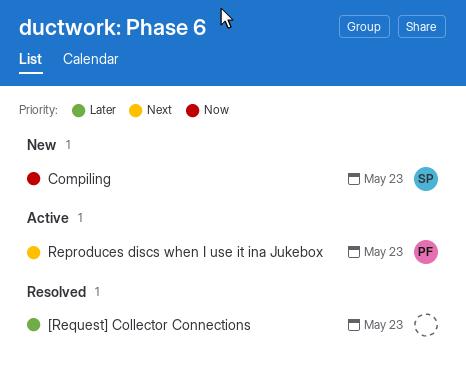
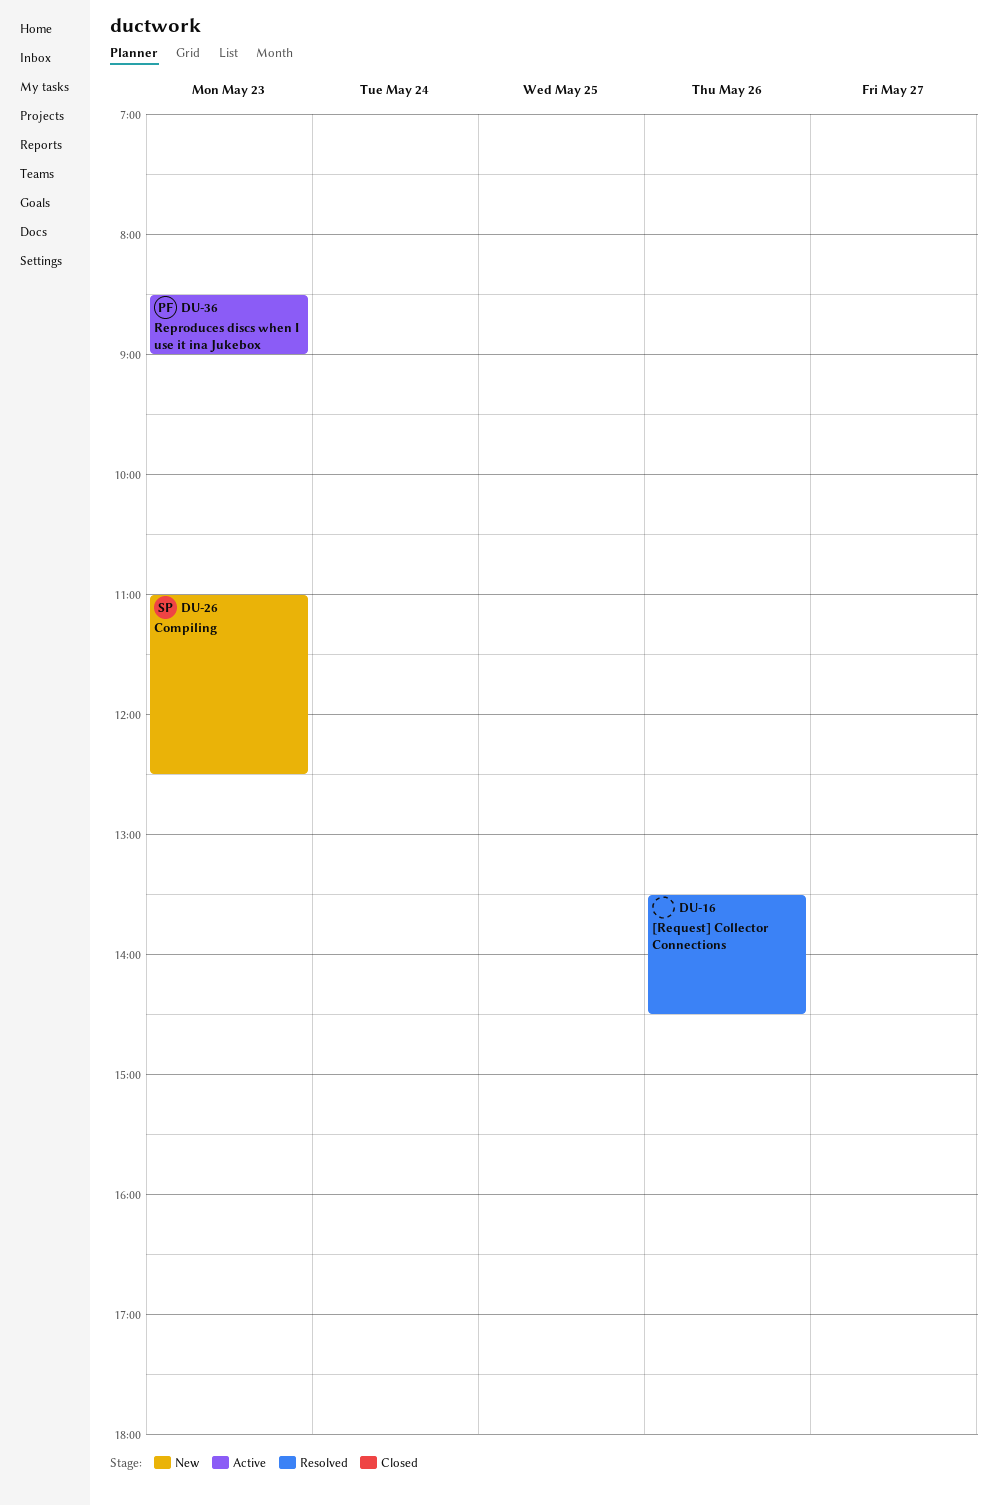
[Request] Collector Connections, day: May 23 -> May 26

